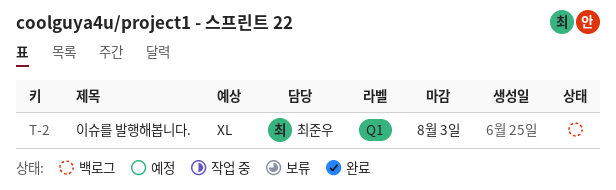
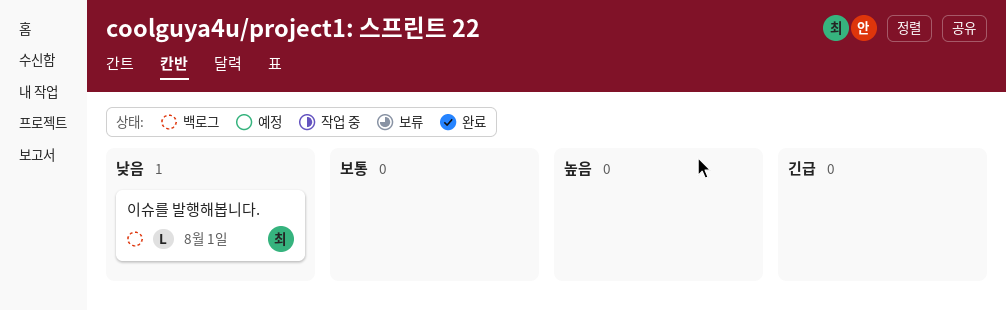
이슈를 발행해봅니다., estimate: XL -> L
이슈를 발행해봅니다., due: Aug 3 -> Aug 1

